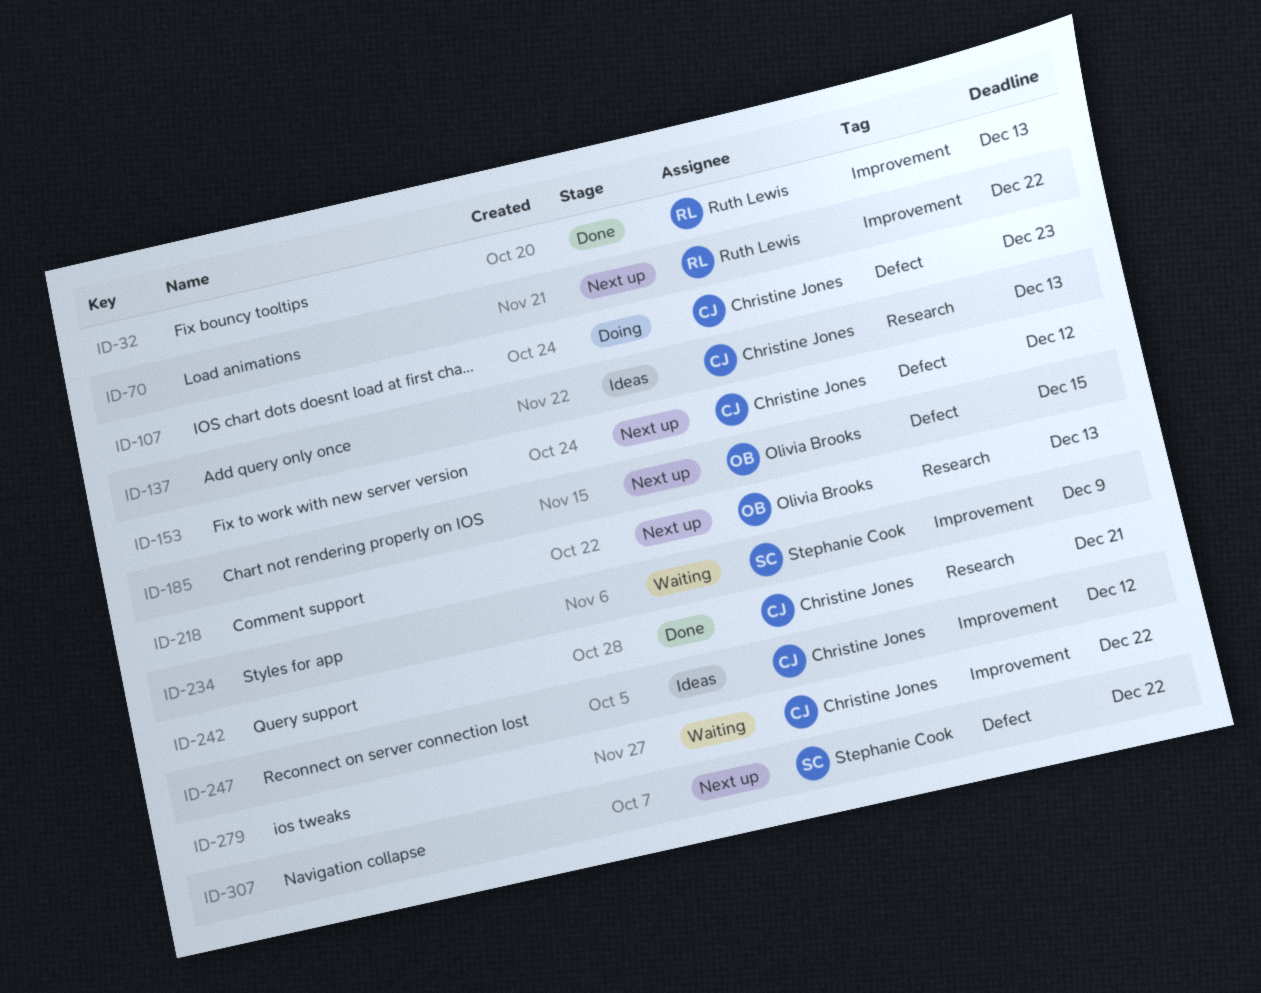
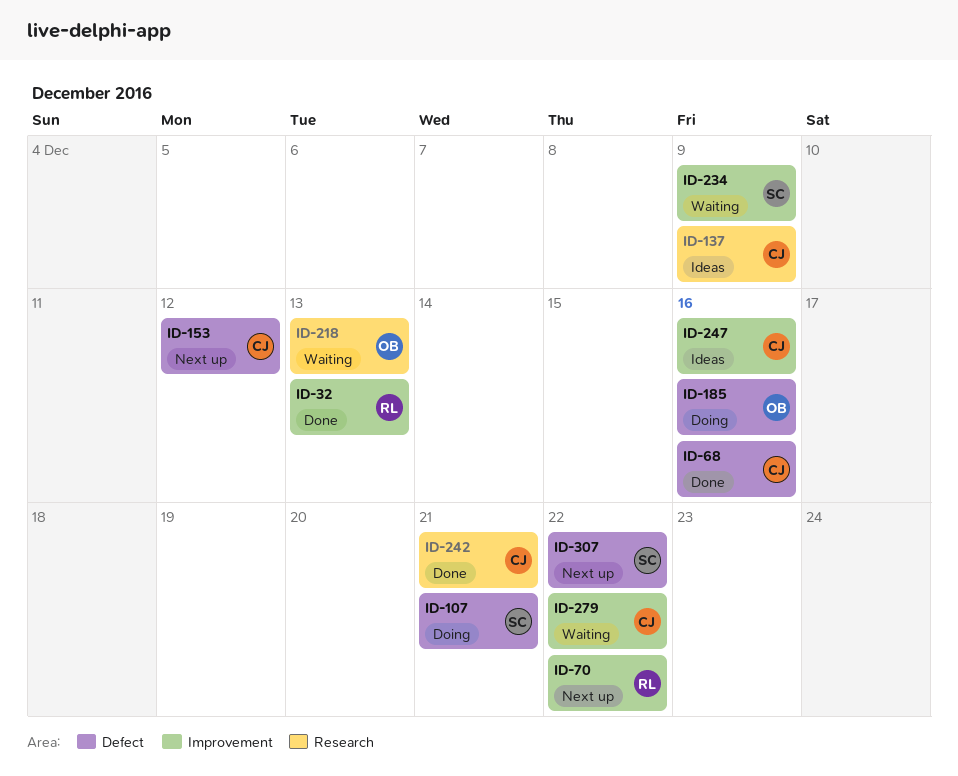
ID-68: none -> present
ID-107, owner: Christine Jones -> Stephanie Cook
ID-107, due: Dec 23 -> Dec 21
ID-137, due: Dec 13 -> Dec 9
ID-185, status: Next up -> Doing
ID-185, due: Dec 15 -> Dec 16
ID-218, status: Next up -> Waiting
ID-247, due: Dec 12 -> Dec 16

